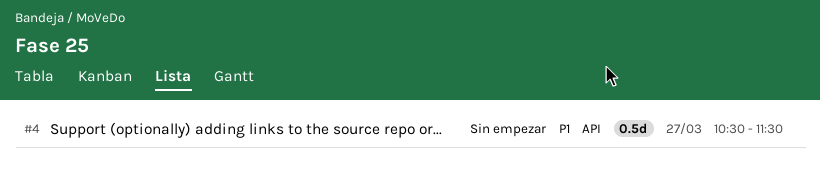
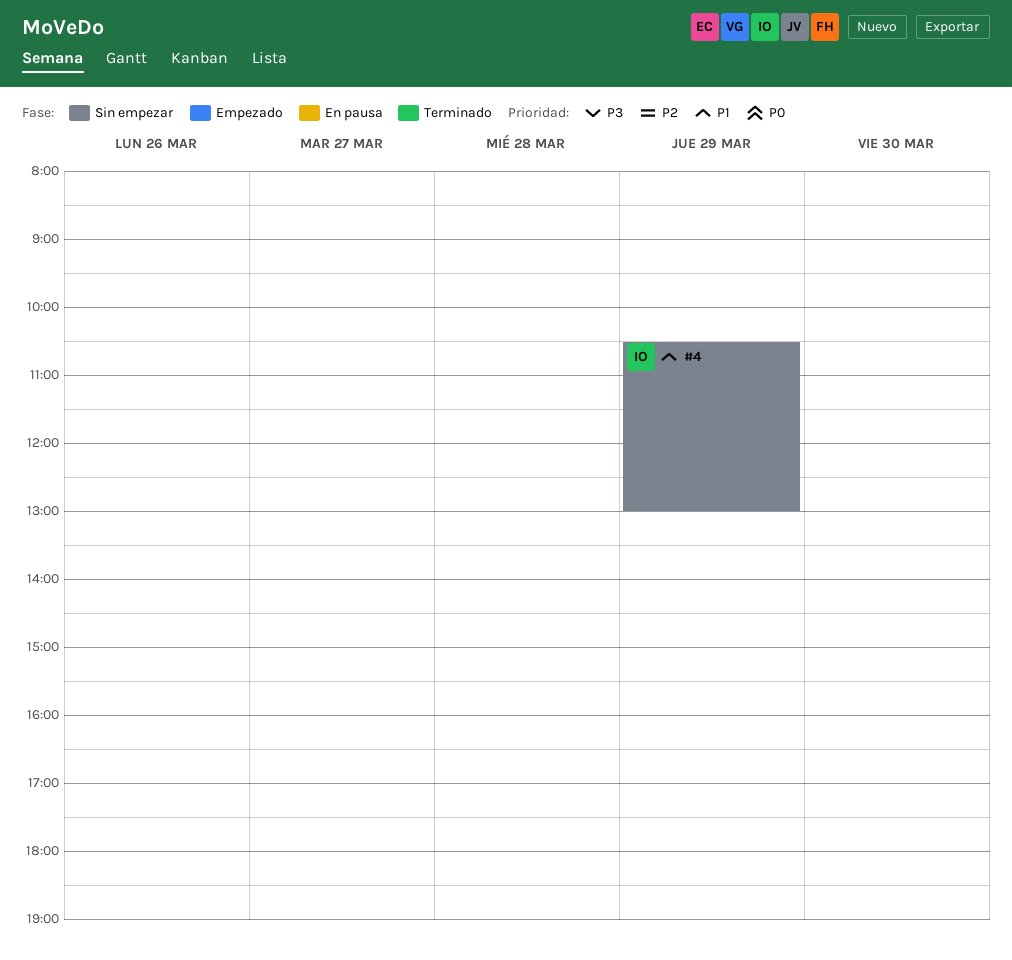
#4, day: Mar 27 -> Mar 29
#4, ends: 11:30 -> 13:00

